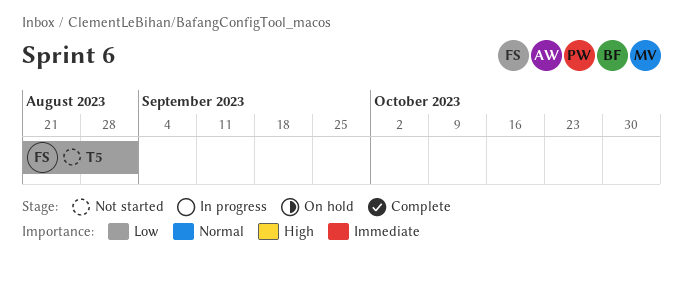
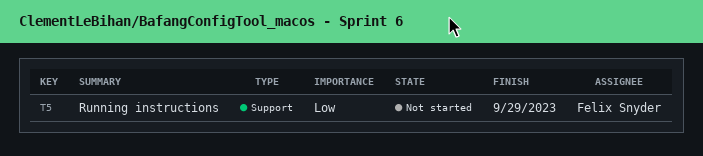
T5, due: Sep 1 -> Sep 29

